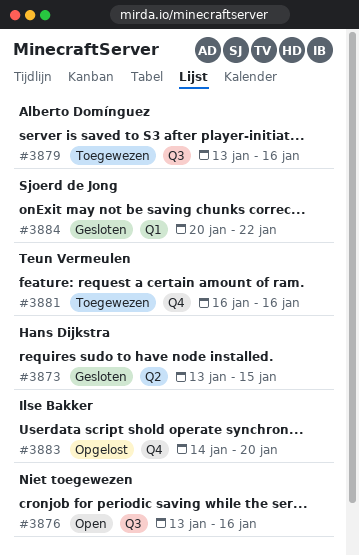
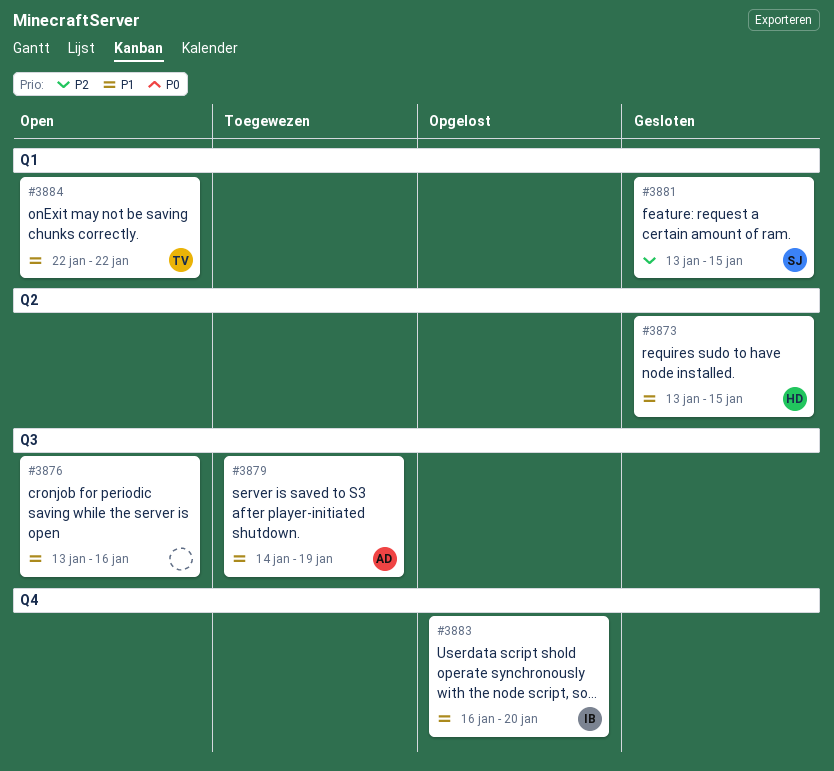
#3879, start: Jan 13 -> Jan 14
#3879, due: Jan 16 -> Jan 19
#3881, status: Toegewezen -> Gesloten
#3881, owner: Teun Vermeulen -> Sjoerd de Jong
#3881, label: Q4 -> Q1
#3881, start: Jan 16 -> Jan 13
#3881, due: Jan 16 -> Jan 15
#3883, start: Jan 14 -> Jan 16
#3884, status: Gesloten -> Open
#3884, owner: Sjoerd de Jong -> Teun Vermeulen
#3884, start: Jan 20 -> Jan 22

